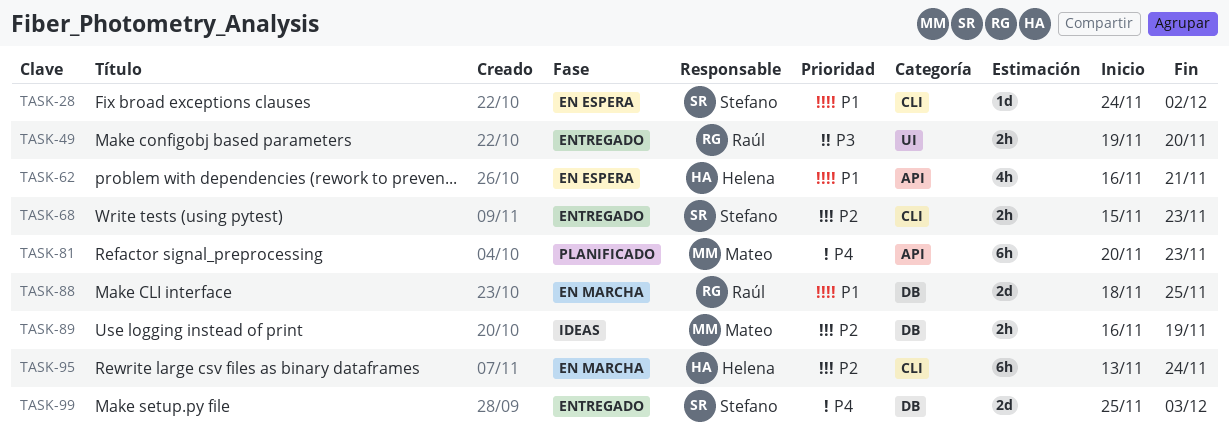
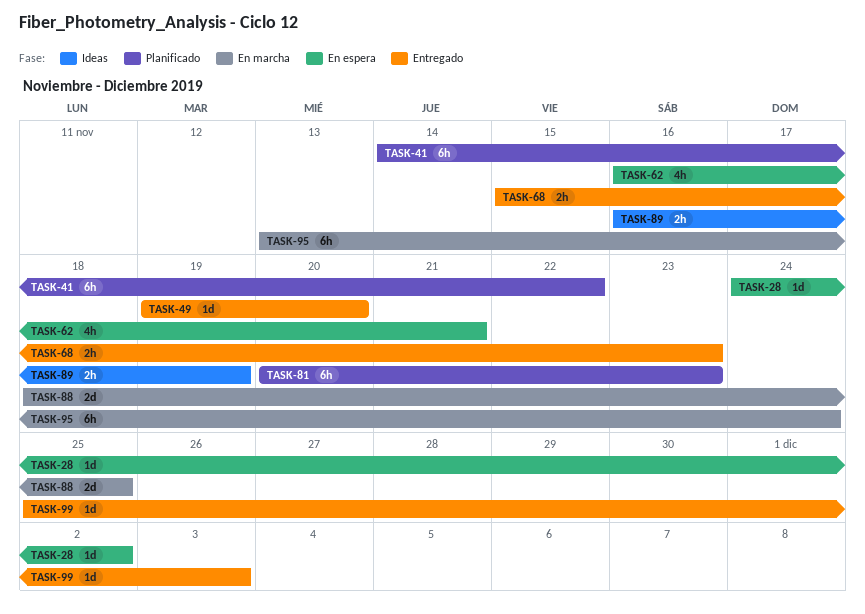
TASK-41: none -> present
TASK-49, estimate: 2h -> 1d
TASK-99, estimate: 2d -> 1d

